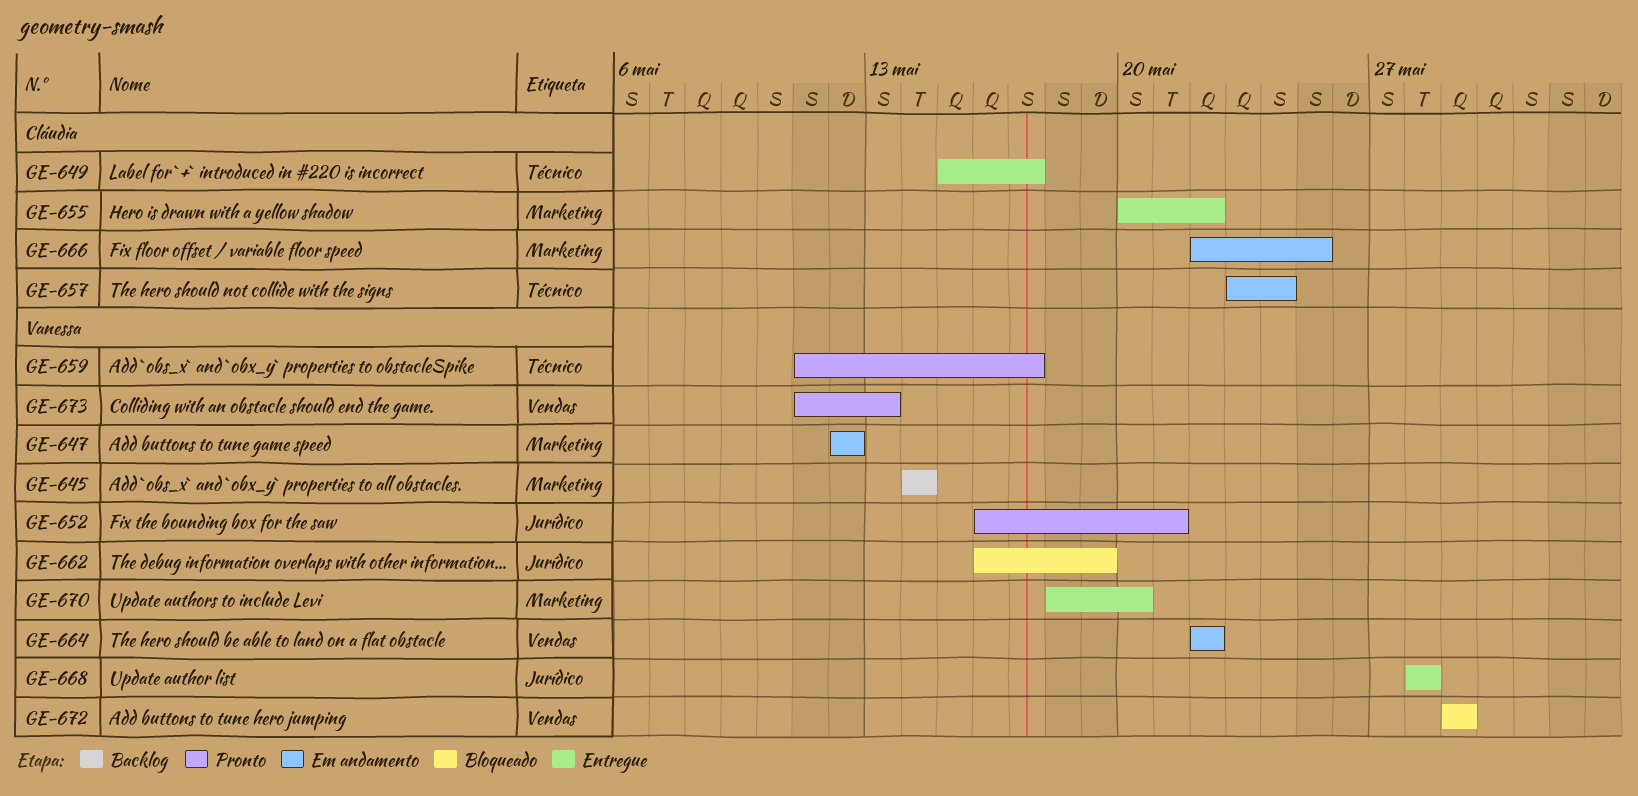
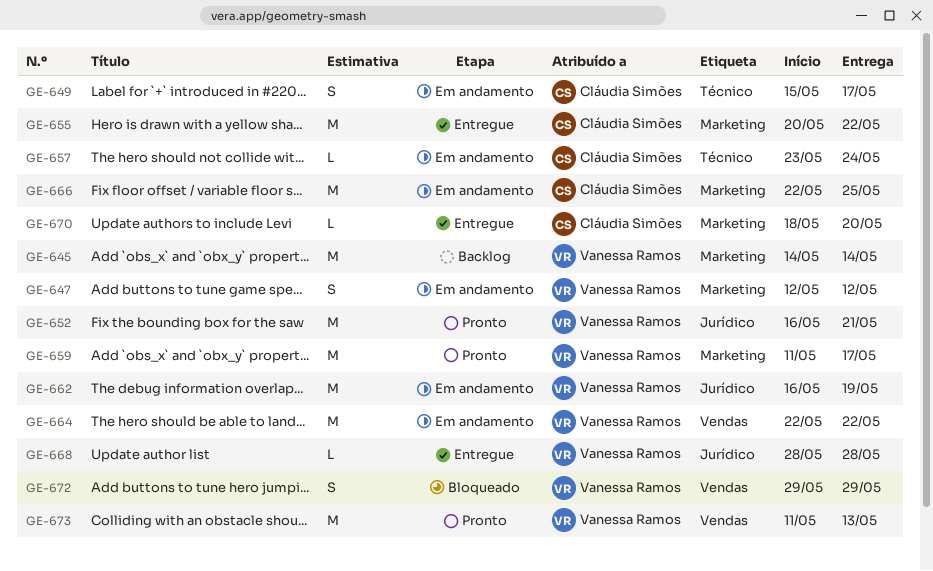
GE-649, status: Entregue -> Em andamento
GE-659, label: Técnico -> Marketing
GE-662, status: Bloqueado -> Em andamento
GE-670, owner: Vanessa Ramos -> Cláudia Simões

